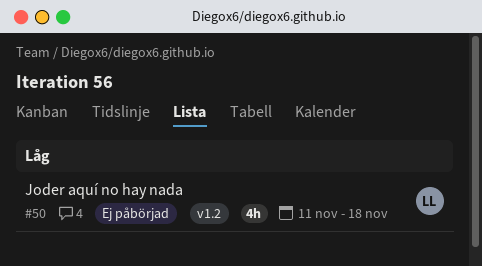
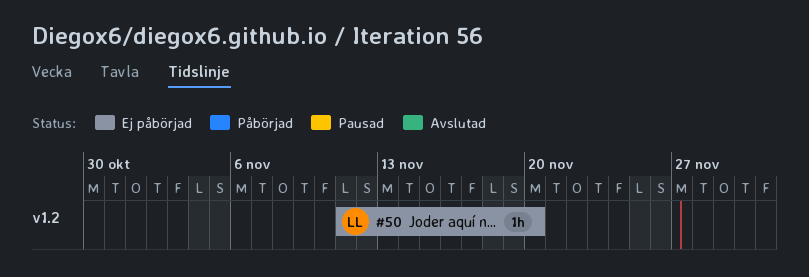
#50, estimate: 4h -> 1h
#50, due: Nov 18 -> Nov 20

